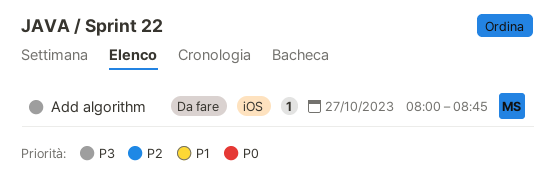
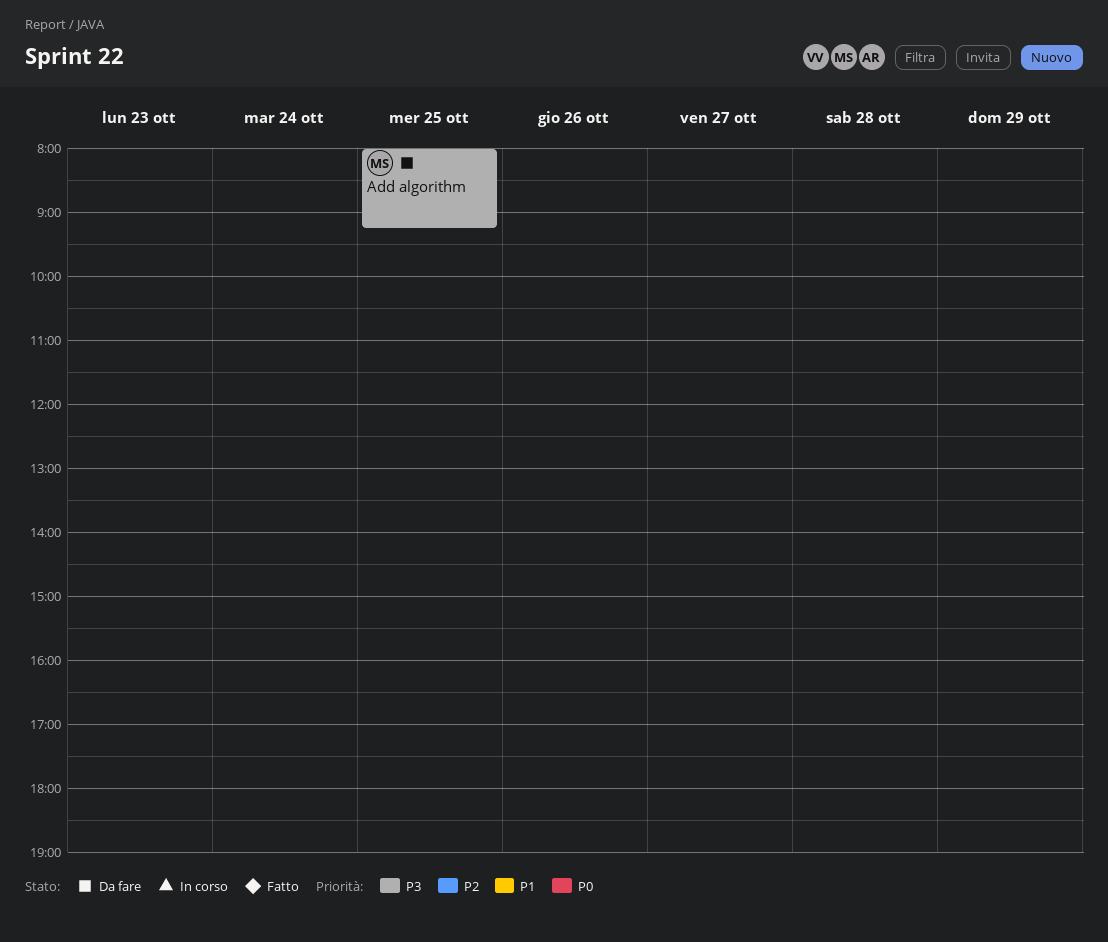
Add algorithm, day: Oct 27 -> Oct 25
Add algorithm, ends: 08:45 -> 09:15

